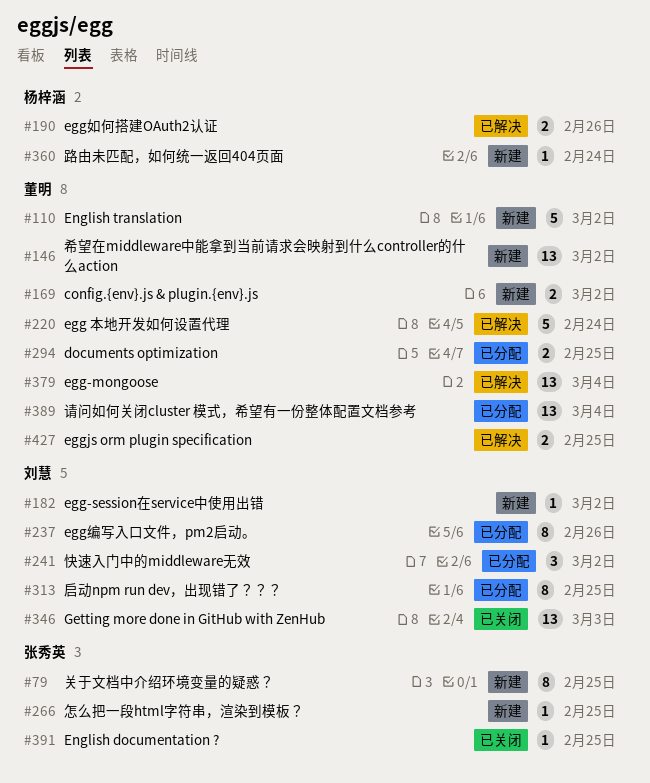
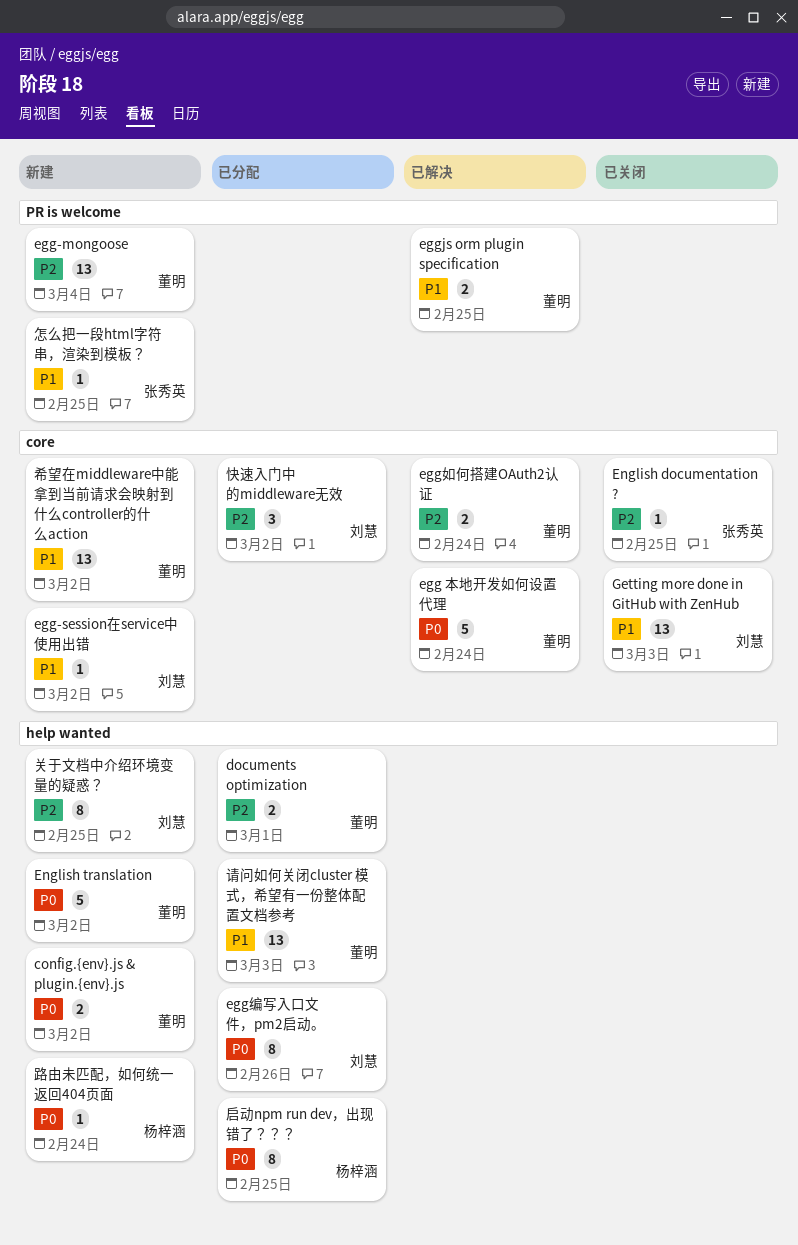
documents optimization, due: Feb 25 -> Mar 1
egg-mongoose, status: 已解决 -> 新建
egg如何搭建OAuth2认证, owner: 杨梓涵 -> 董明
egg如何搭建OAuth2认证, due: Feb 26 -> Feb 24
关于文档中介绍环境变量的疑惑？, owner: 张秀英 -> 刘慧
启动npm run dev，出现错了？？？, owner: 刘慧 -> 杨梓涵
请问如何关闭cluster 模式，希望有一份整体配置文档参考, due: Mar 4 -> Mar 3

